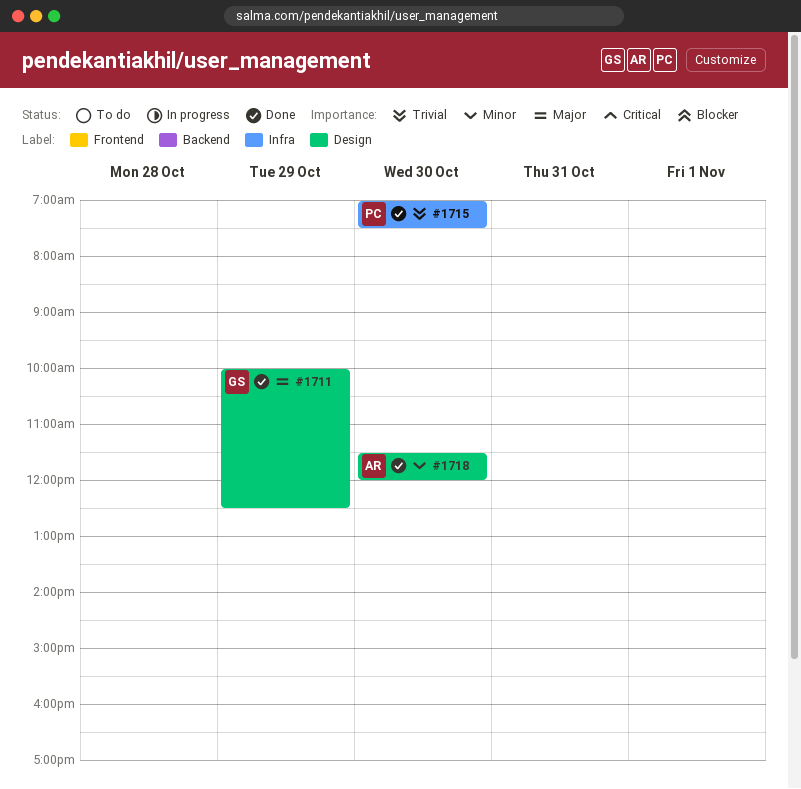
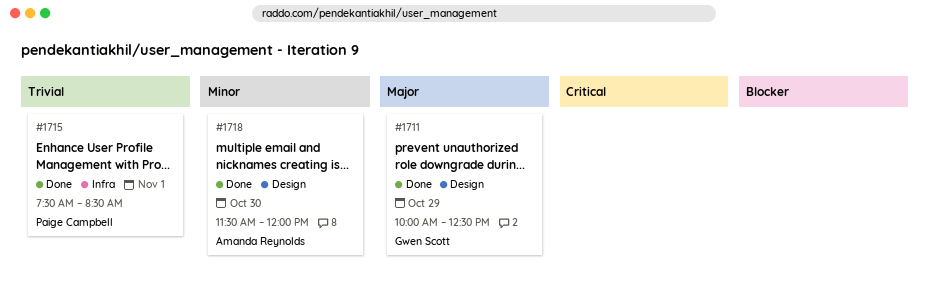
#1715, day: Oct 30 -> Nov 1
#1715, begins: 07:00 -> 07:30
#1715, ends: 07:30 -> 08:30

